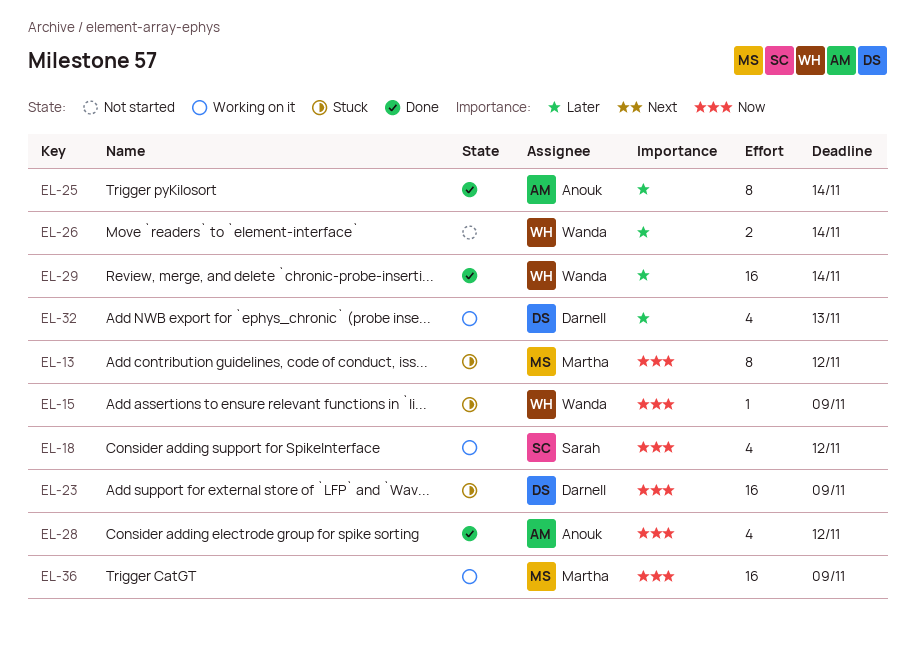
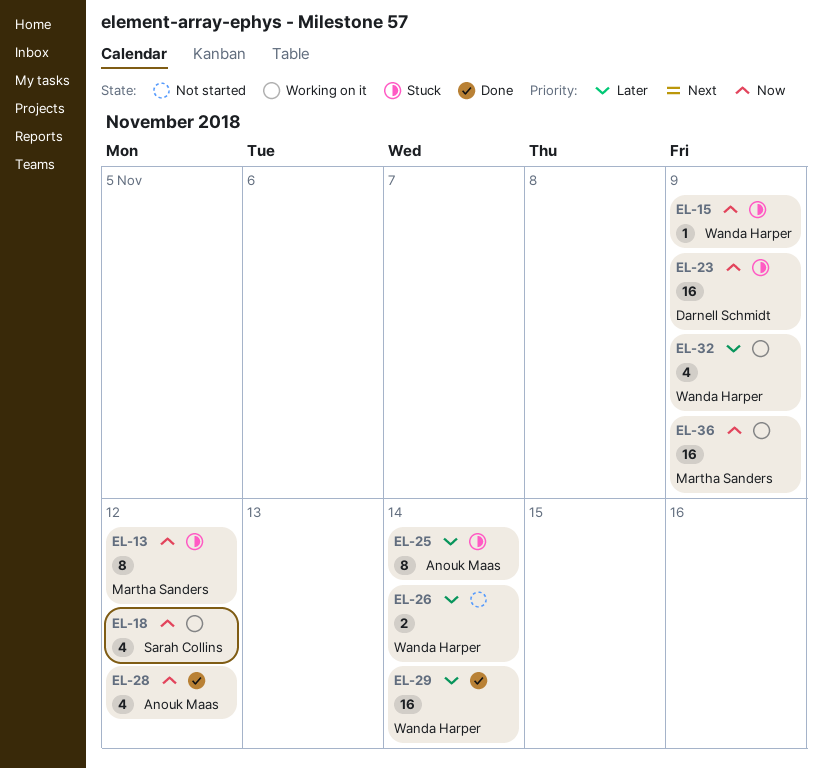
EL-25, status: Done -> Stuck
EL-32, owner: Darnell Schmidt -> Wanda Harper
EL-32, due: Nov 13 -> Nov 9

